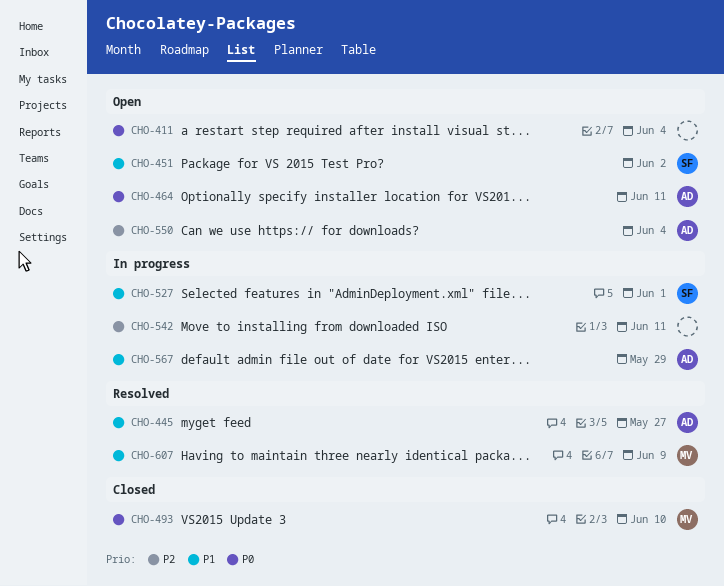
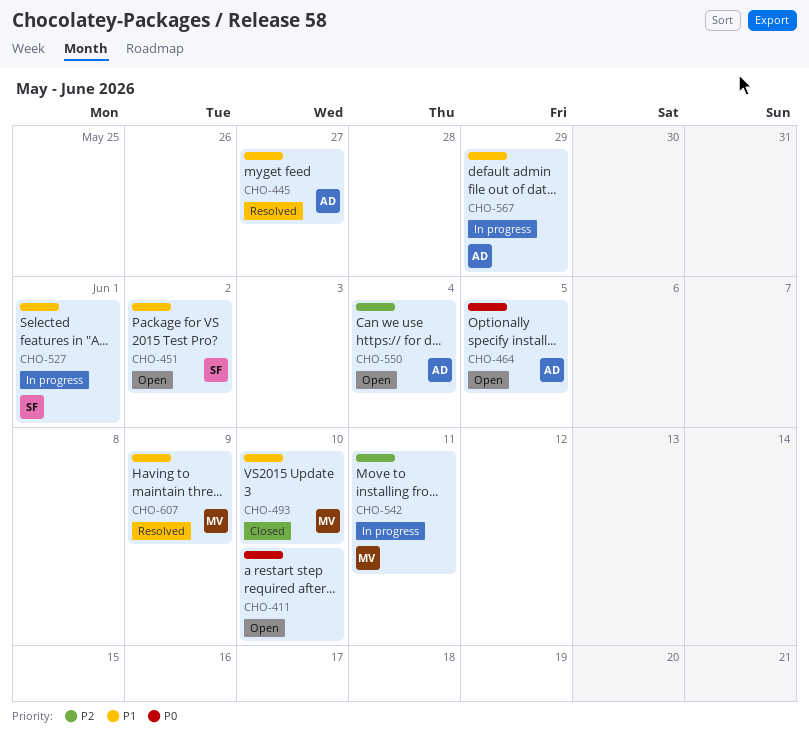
CHO-411, due: Jun 4 -> Jun 10
CHO-464, due: Jun 11 -> Jun 5
CHO-493, priority: P0 -> P1
CHO-542, owner: none -> MV

